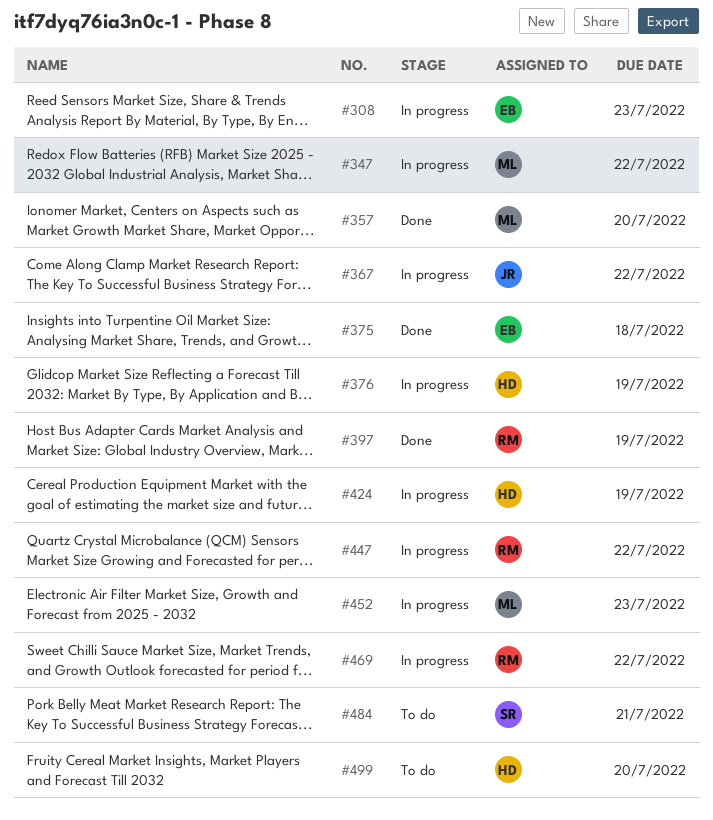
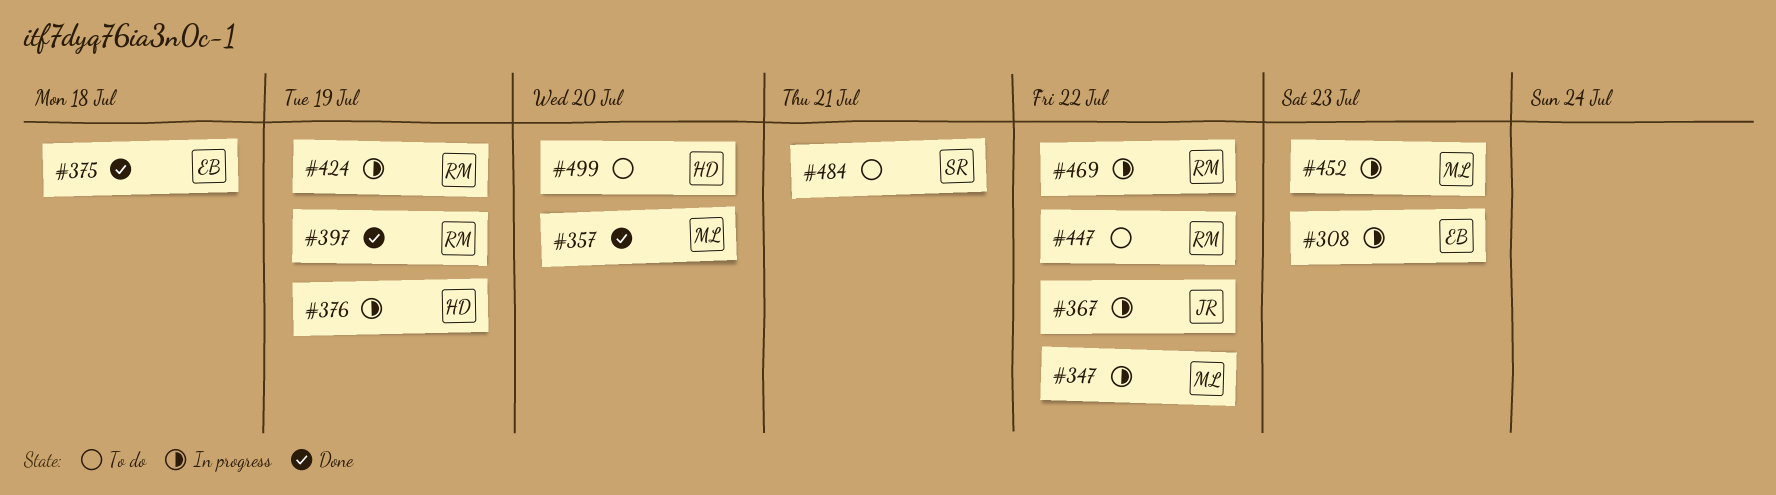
#424, owner: HD -> RM
#447, status: In progress -> To do

